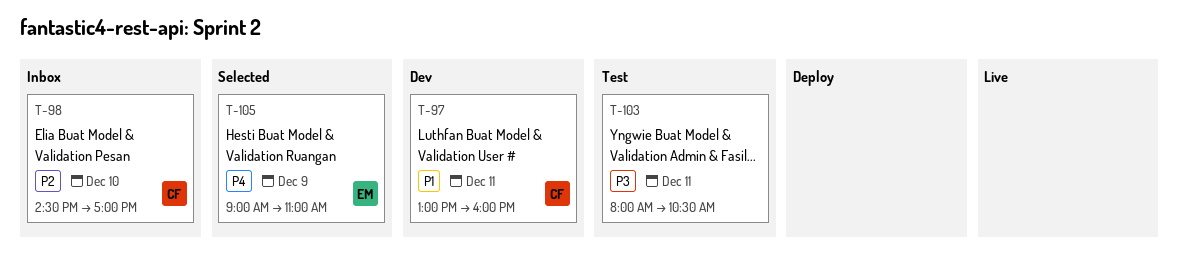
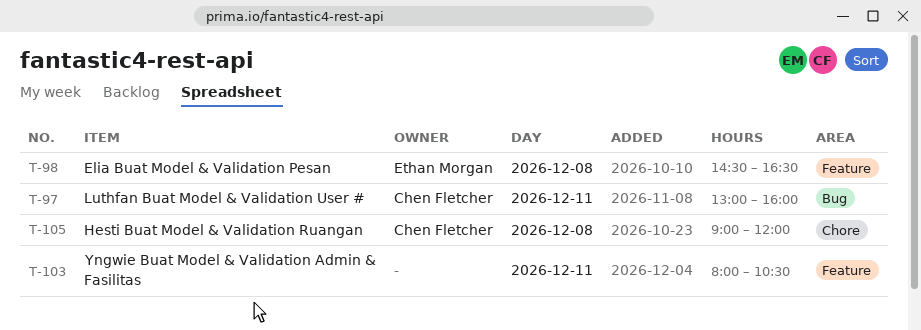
T-98, owner: Chen Fletcher -> Ethan Morgan
T-98, day: Dec 10 -> Dec 8
T-98, ends: 17:00 -> 16:30
T-105, owner: Ethan Morgan -> Chen Fletcher
T-105, day: Dec 9 -> Dec 8
T-105, ends: 11:00 -> 12:00

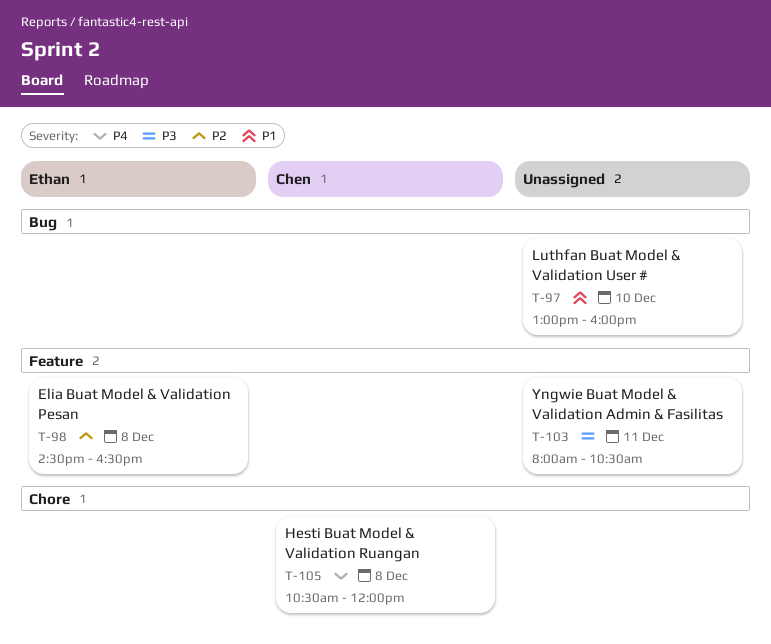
T-97, owner: Chen Fletcher -> none
T-97, day: Dec 11 -> Dec 10
T-105, begins: 09:00 -> 10:30

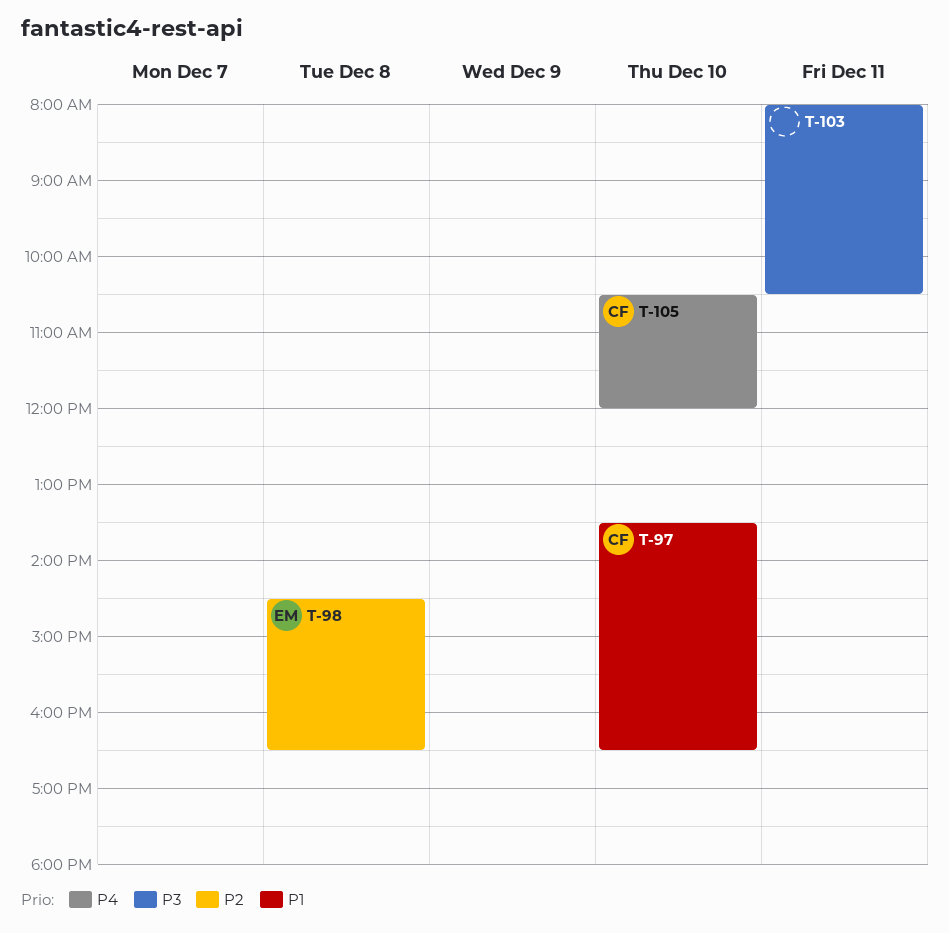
T-97, owner: none -> Chen
T-97, begins: 13:00 -> 13:30
T-97, ends: 16:00 -> 16:30
T-105, day: Dec 8 -> Dec 10

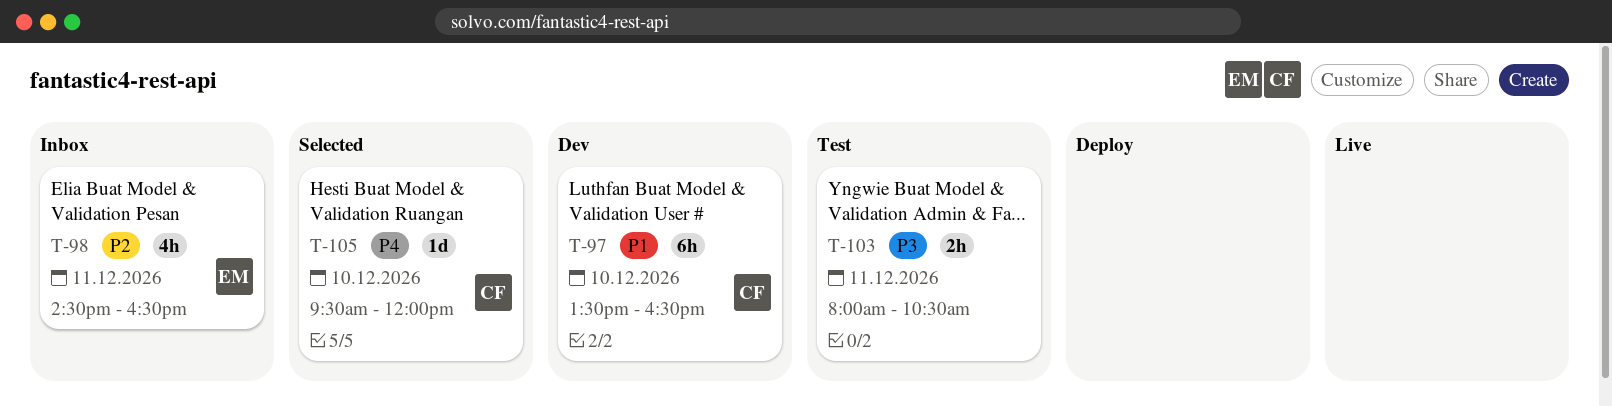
T-98, day: Dec 8 -> Dec 11
T-105, begins: 10:30 -> 09:30

